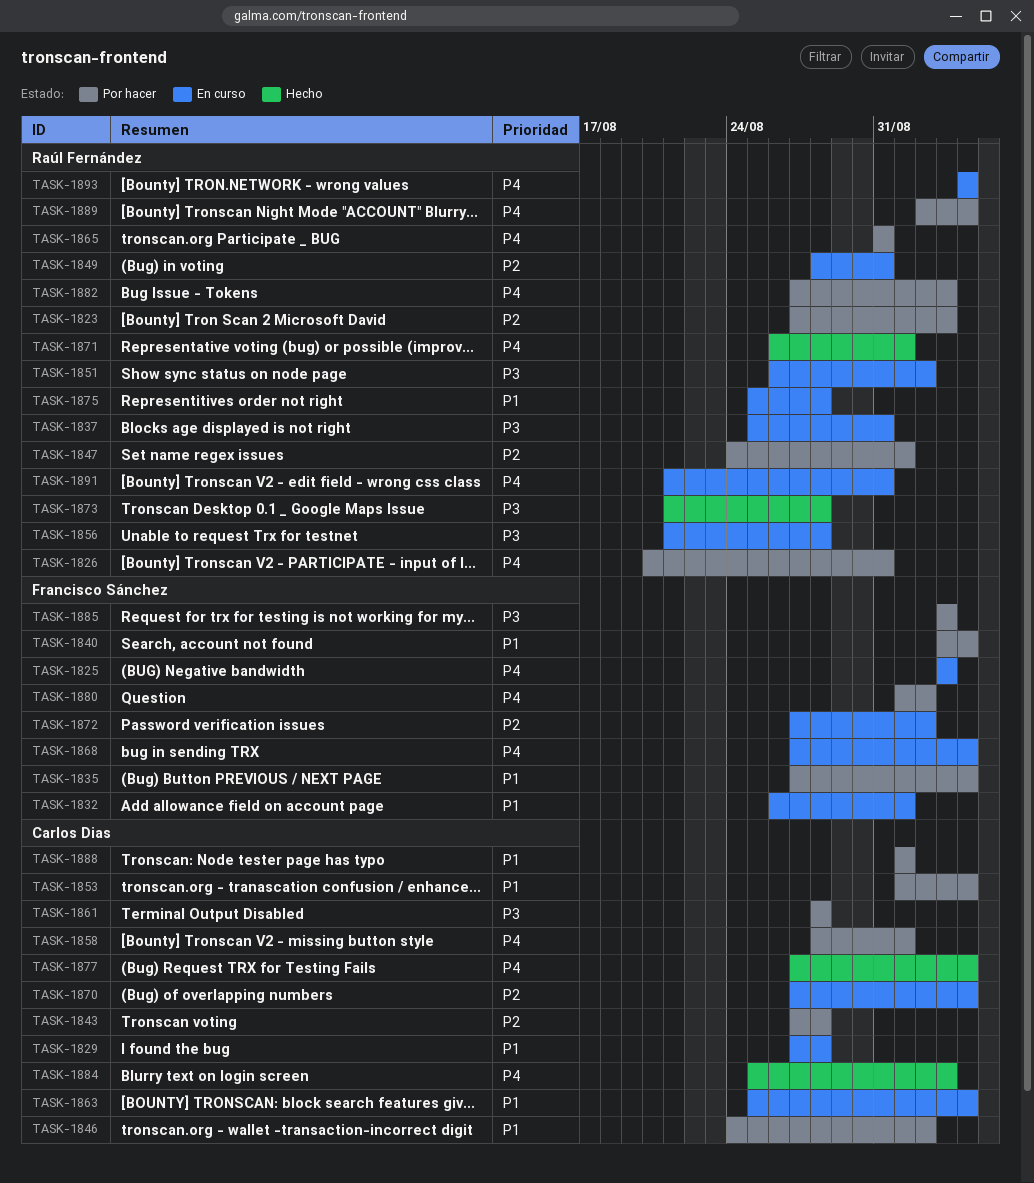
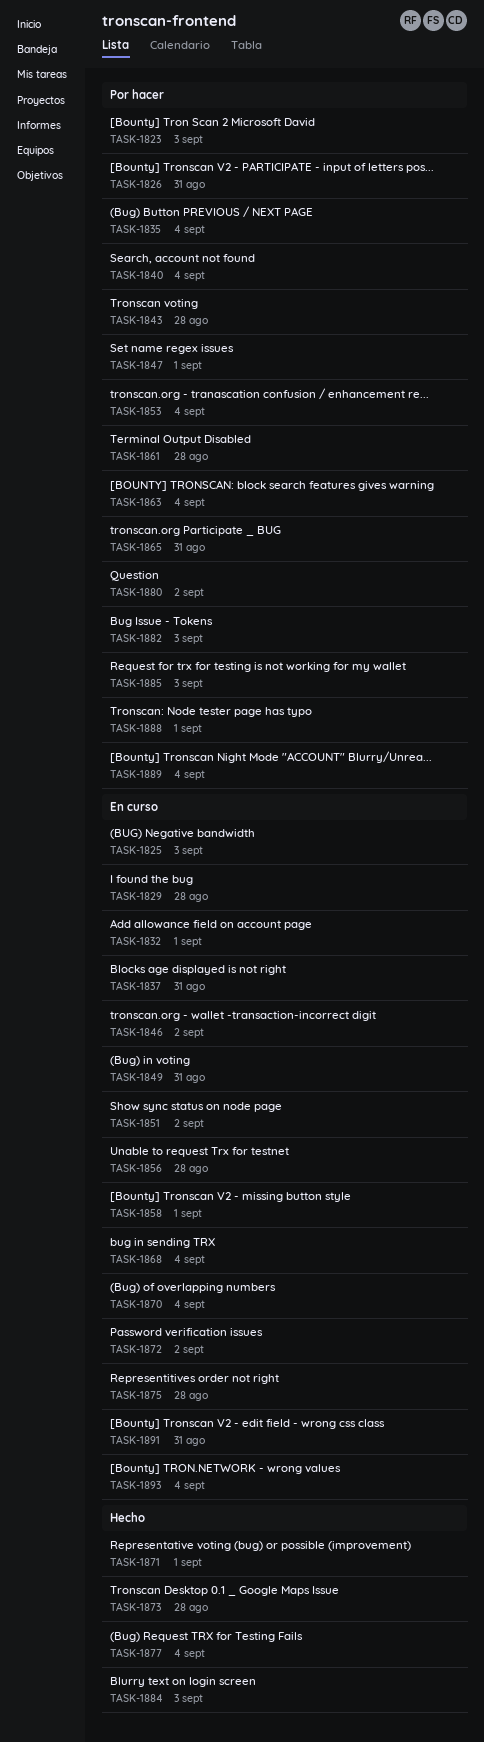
TASK-1846, status: Por hacer -> En curso
TASK-1858, status: Por hacer -> En curso
TASK-1863, status: En curso -> Por hacer

